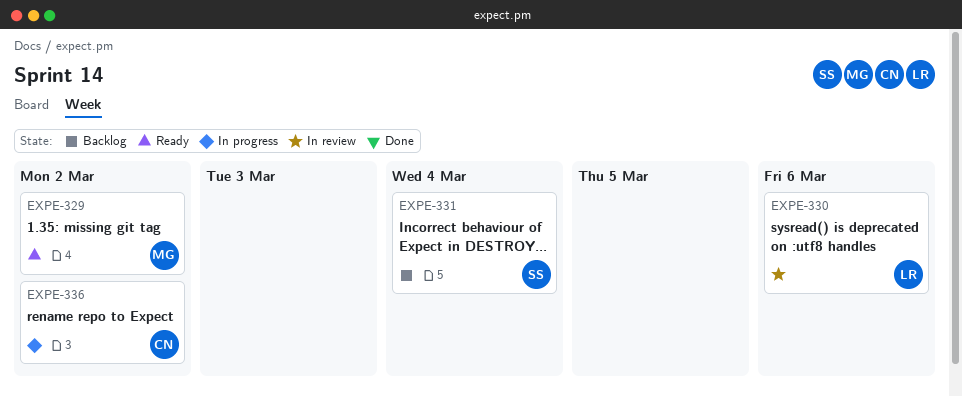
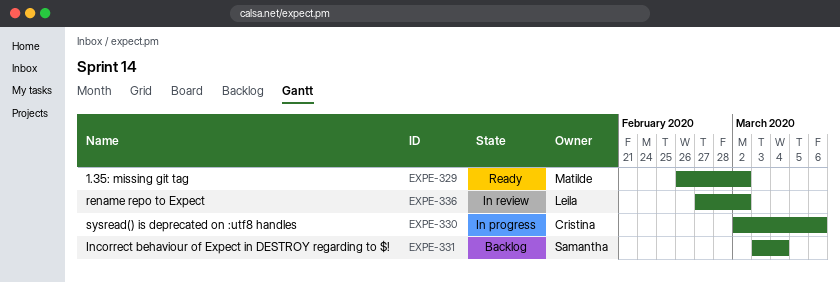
EXPE-330, status: In review -> In progress
EXPE-330, owner: Leila -> Cristina
EXPE-336, status: In progress -> In review
EXPE-336, owner: Cristina -> Leila

